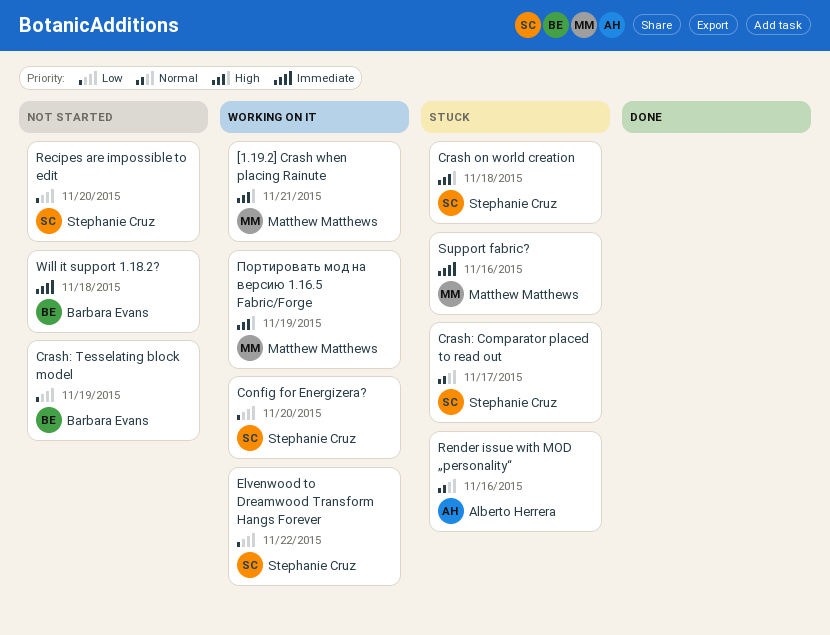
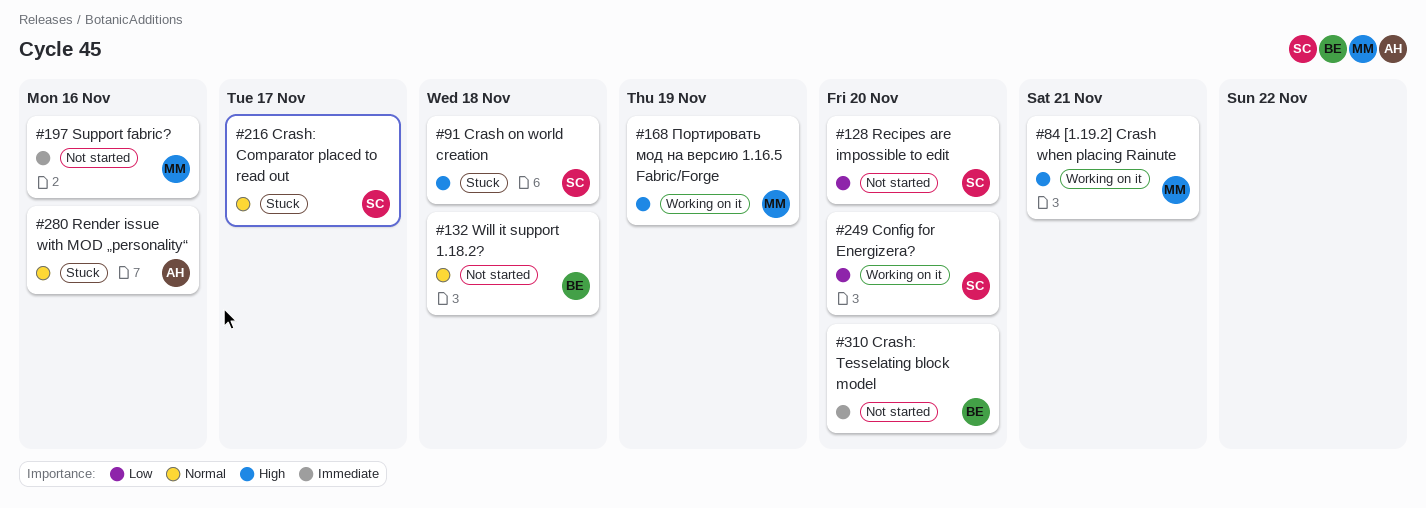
Crash: Tesselating block model, priority: Low -> Immediate
Crash: Tesselating block model, due: Nov 19 -> Nov 20
Elvenwood to Dreamwood Transform Hangs Forever: present -> none
Support fabric?, status: Stuck -> Not started
Will it support 1.18.2?, priority: Immediate -> Normal

